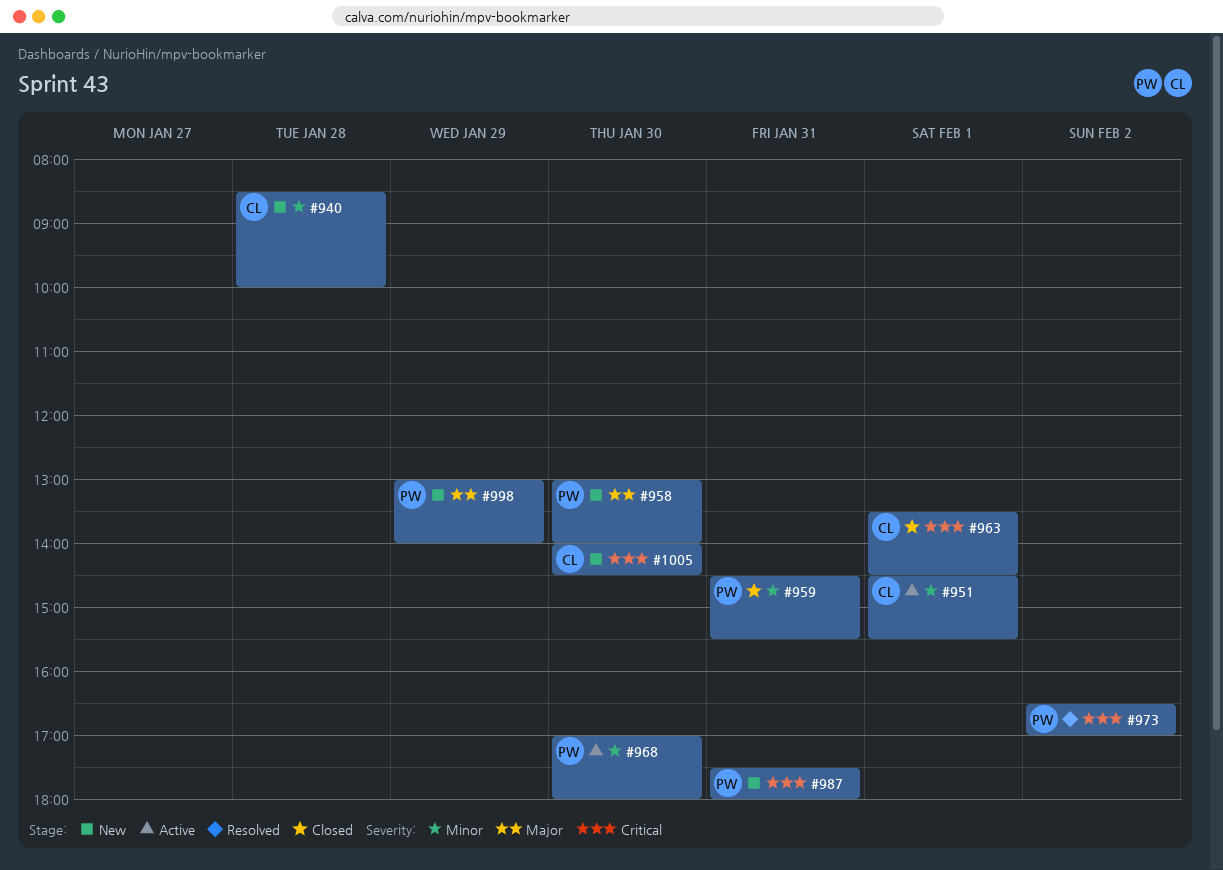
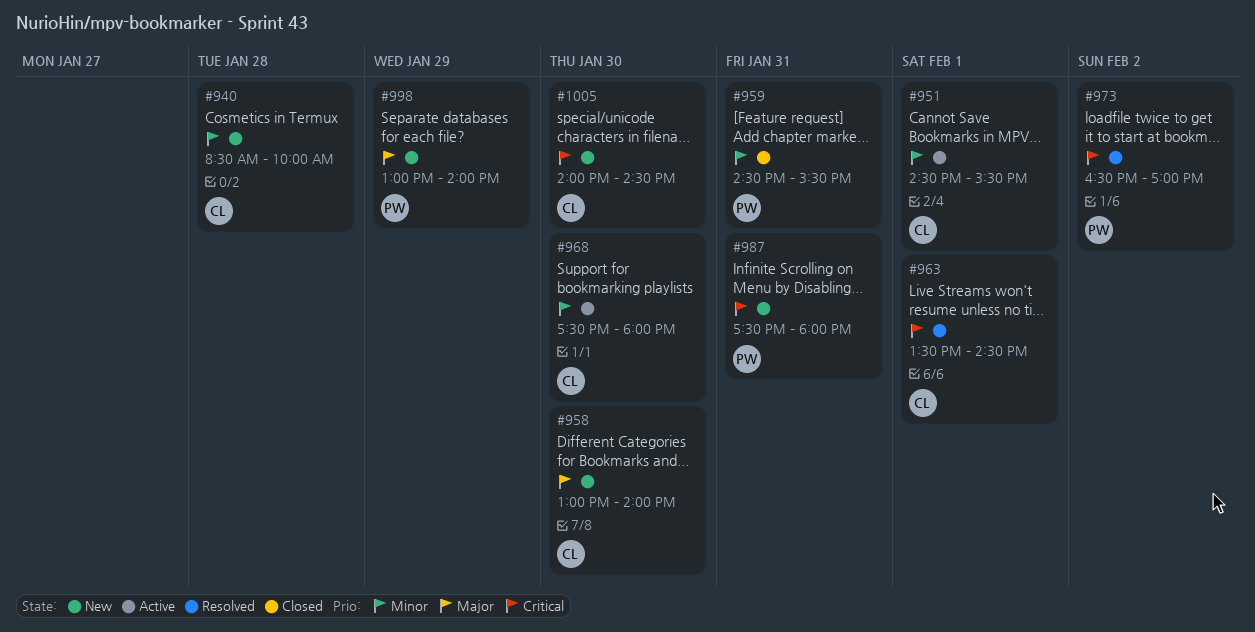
#958, owner: PW -> CL
#963, status: Closed -> Resolved
#968, owner: PW -> CL
#968, begins: 17:00 -> 17:30

